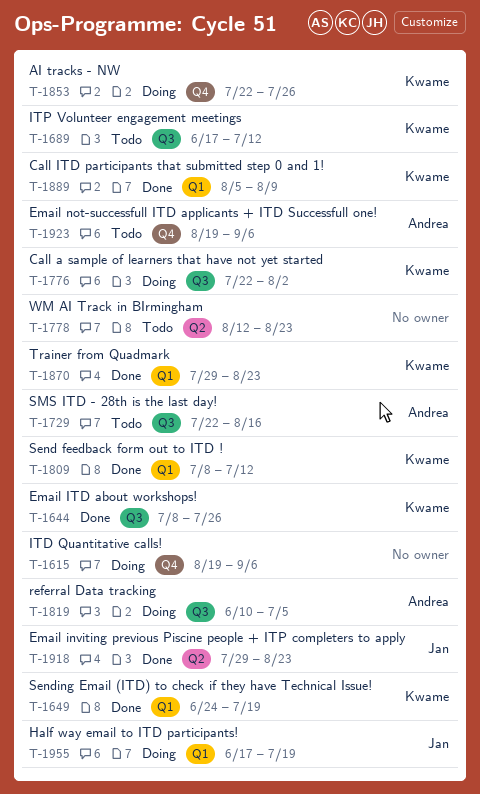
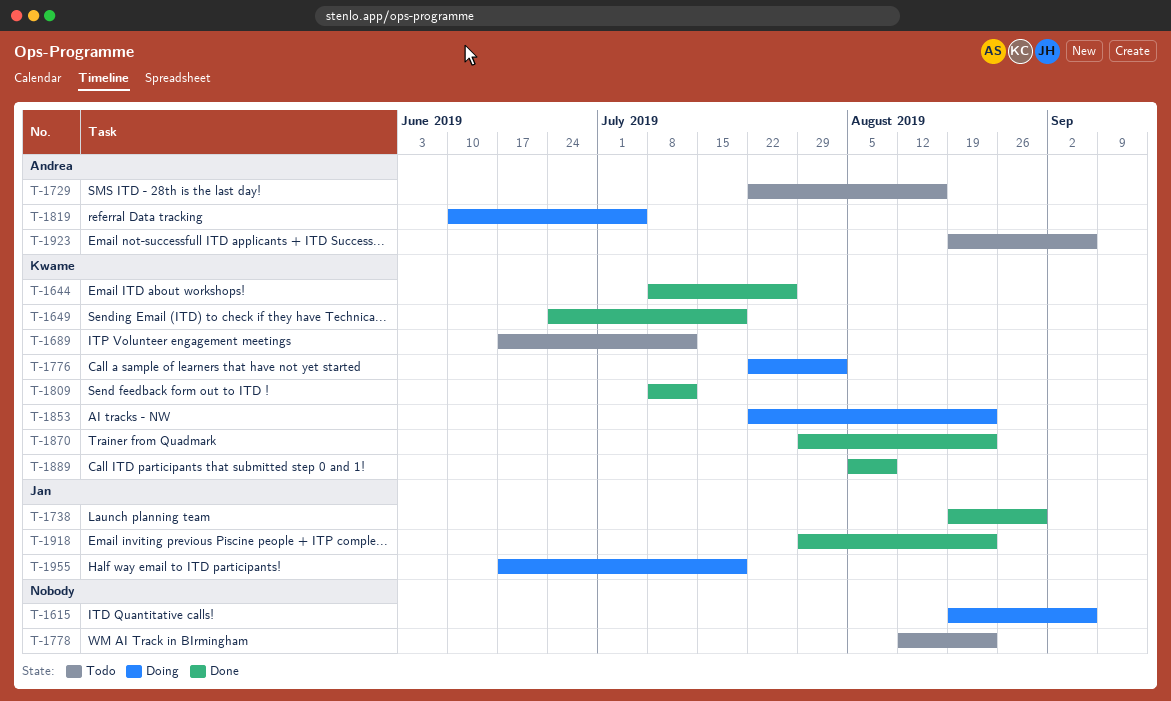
T-1738: none -> present
T-1853, due: Jul 26 -> Aug 23

